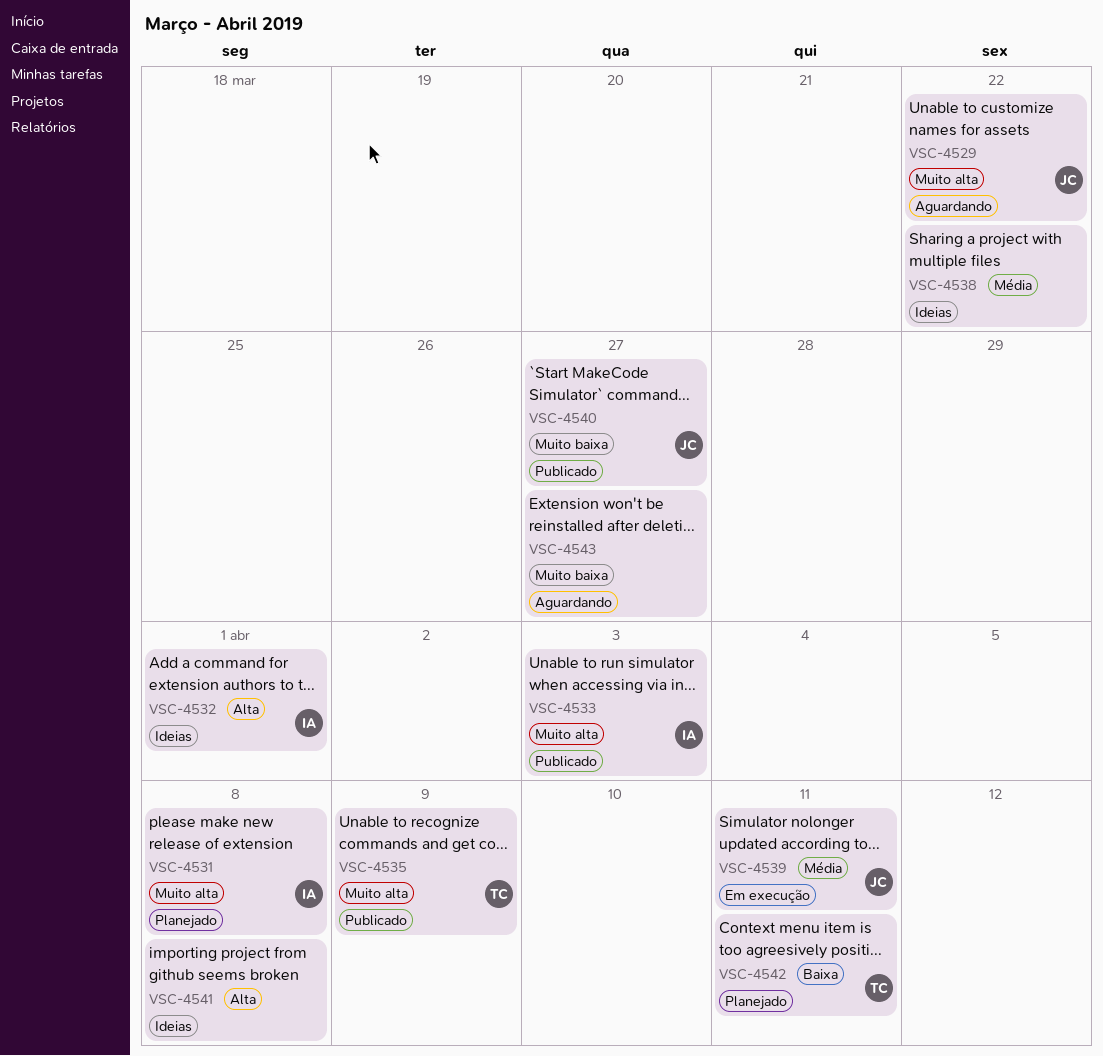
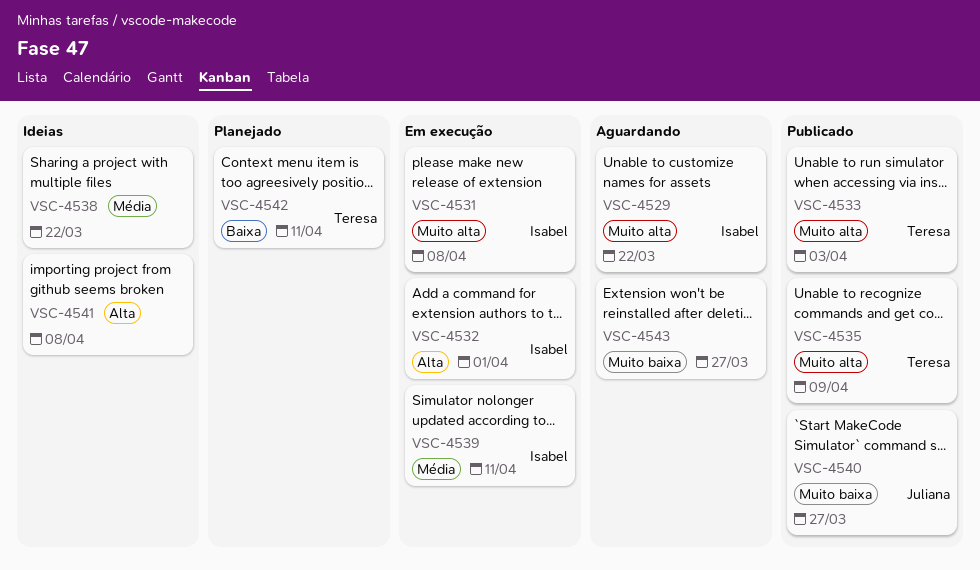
VSC-4529, owner: Juliana -> Isabel
VSC-4531, status: Planejado -> Em execução
VSC-4532, status: Ideias -> Em execução
VSC-4533, owner: Isabel -> Teresa
VSC-4539, owner: Juliana -> Isabel

